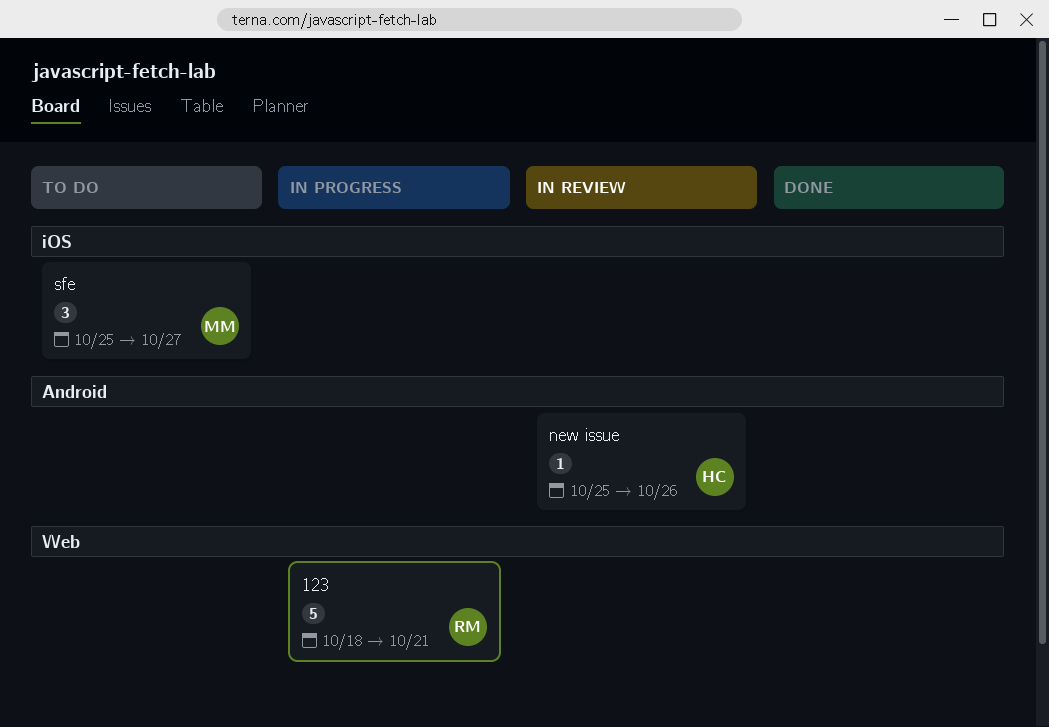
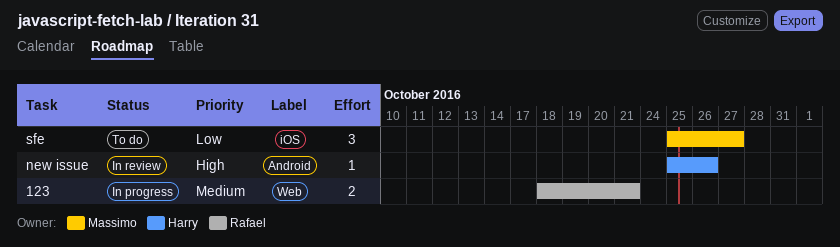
123, estimate: 5 -> 2

